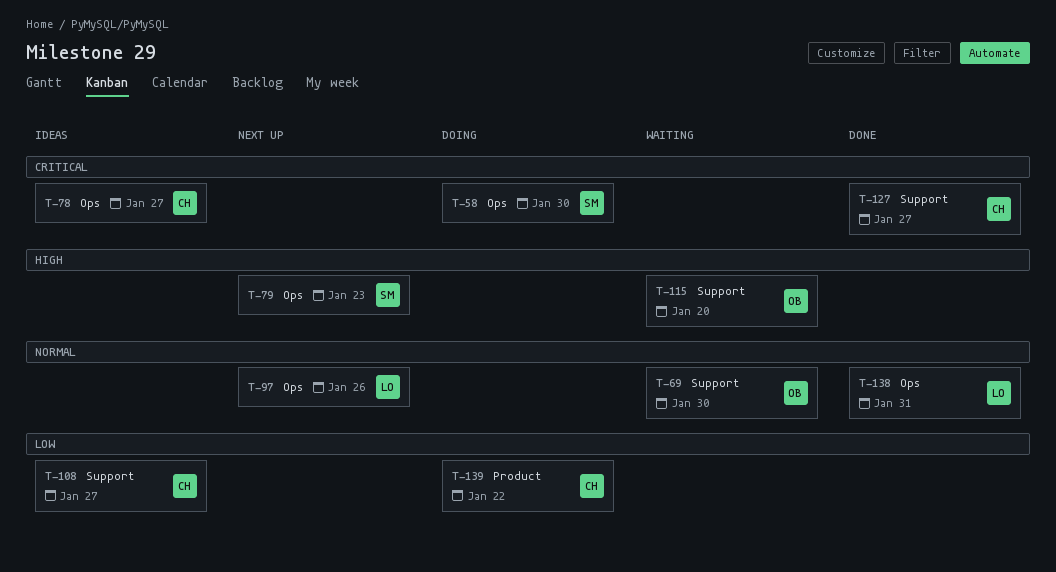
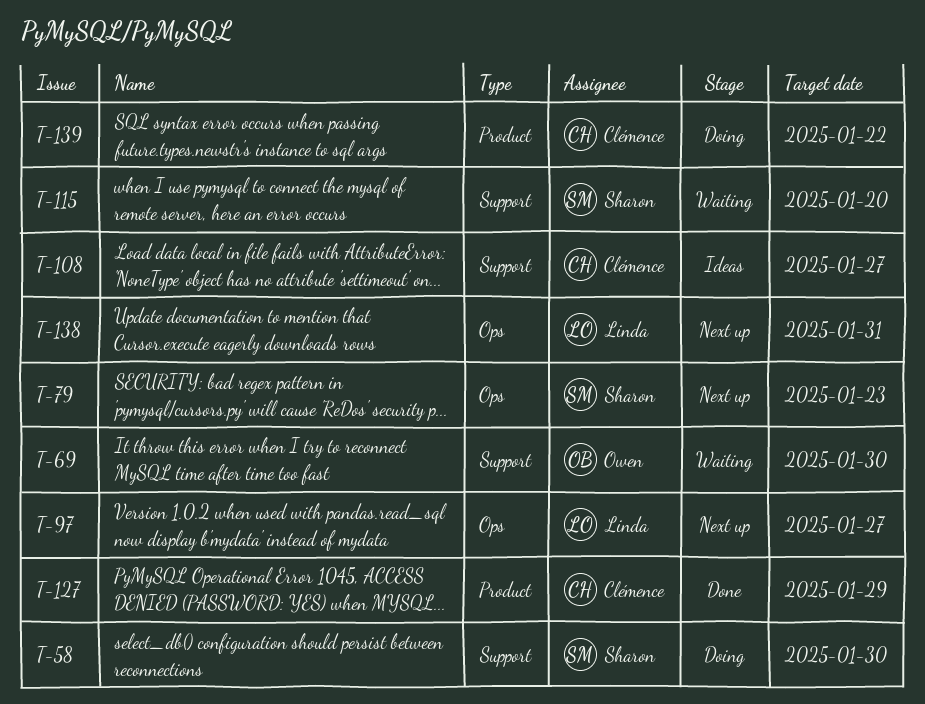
T-58, label: Ops -> Support
T-78: present -> none
T-97, due: Jan 26 -> Jan 27
T-115, owner: Owen -> Sharon
T-127, label: Support -> Product
T-127, due: Jan 27 -> Jan 29
T-138, status: Done -> Next up

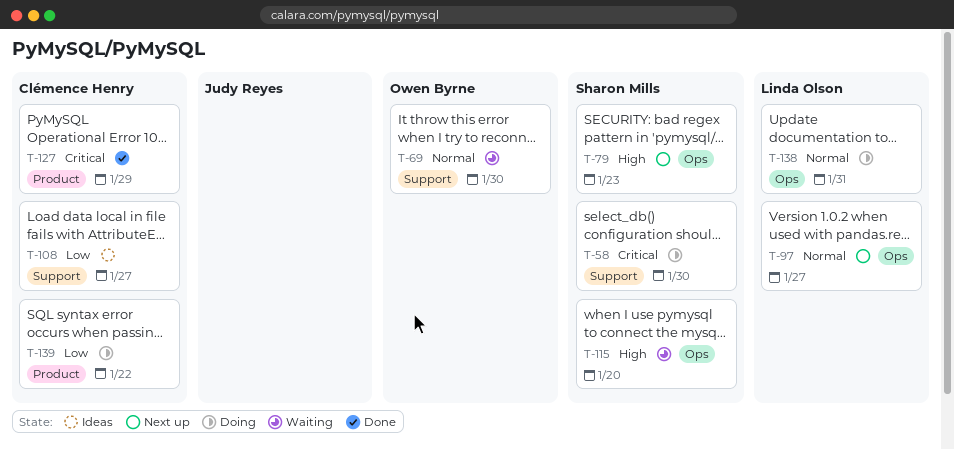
T-115, label: Support -> Ops
T-138, status: Next up -> Doing

